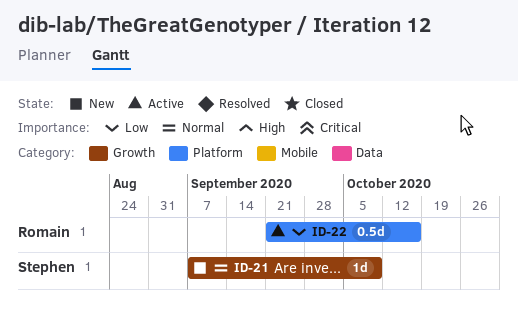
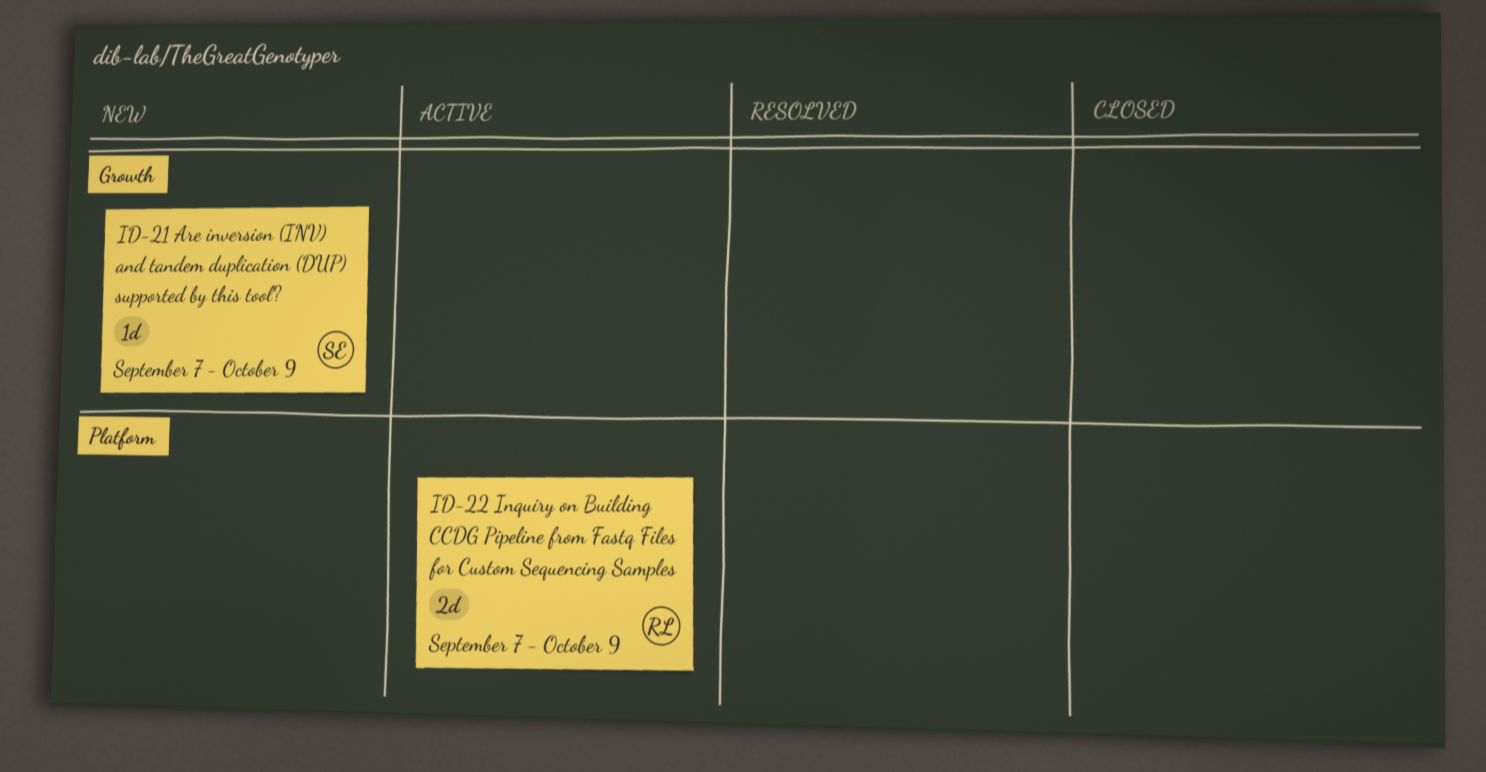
ID-22, estimate: 0.5d -> 2d
ID-22, start: Sep 21 -> Sep 7
ID-22, due: Oct 16 -> Oct 9

